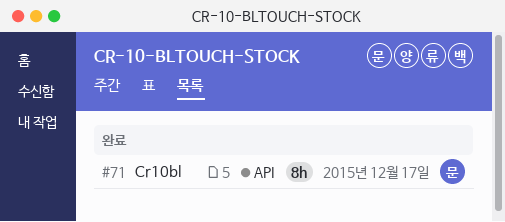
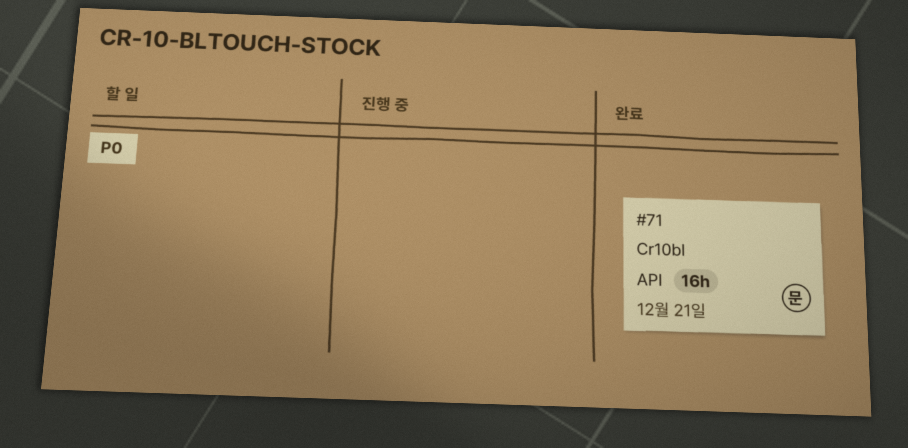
#71, estimate: 8h -> 16h
#71, due: Dec 17 -> Dec 21

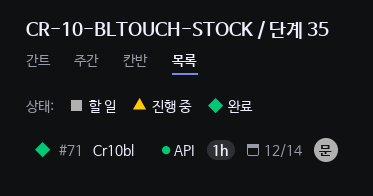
#71, estimate: 16h -> 1h
#71, due: Dec 21 -> Dec 14

